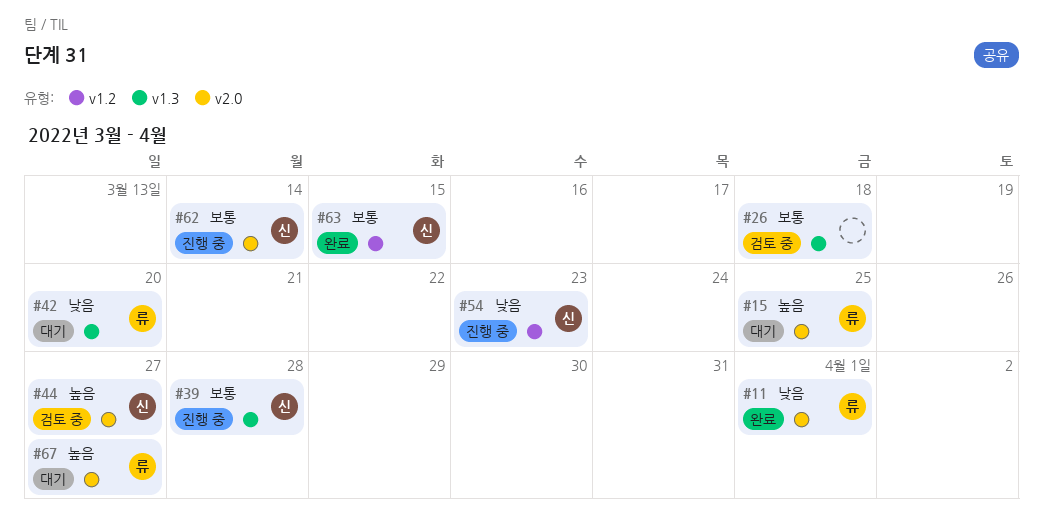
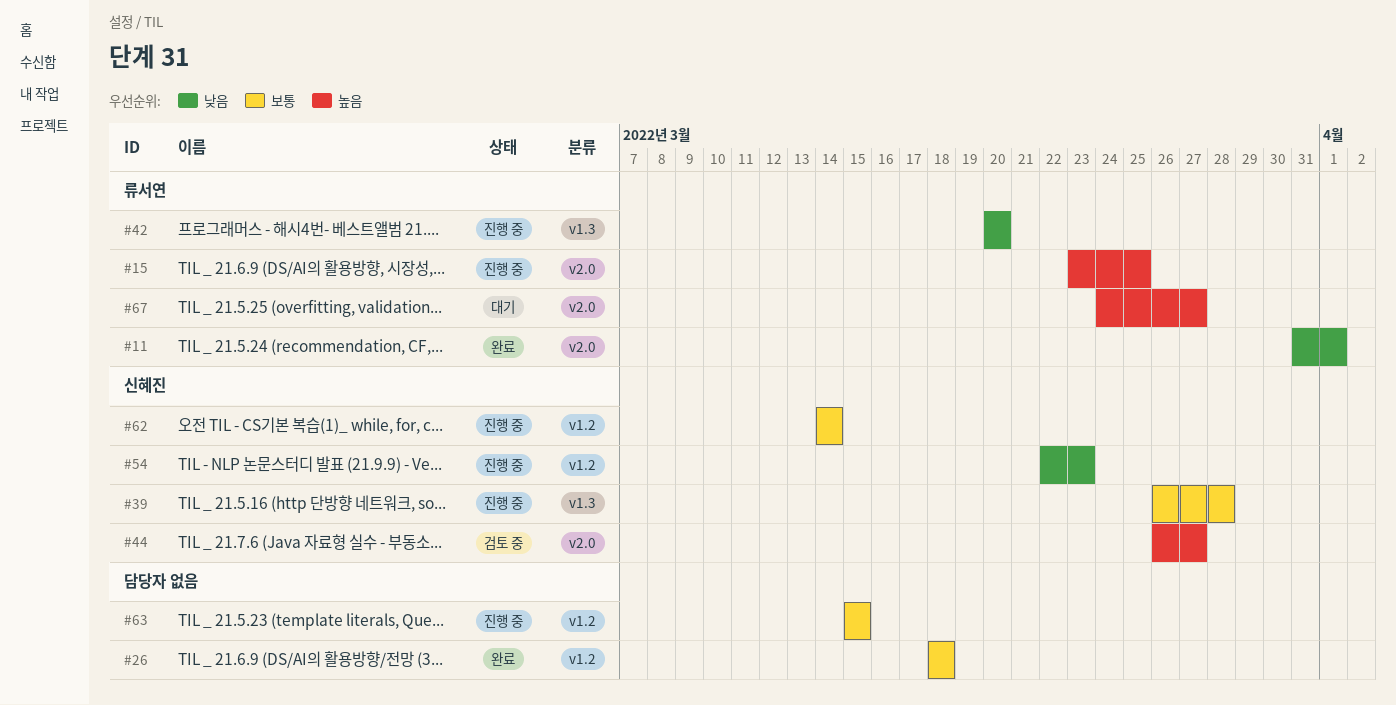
#15, status: 대기 -> 진행 중
#26, status: 검토 중 -> 완료
#26, label: v1.3 -> v1.2
#42, status: 대기 -> 진행 중
#62, label: v2.0 -> v1.2
#63, status: 완료 -> 진행 중
#63, owner: 신혜진 -> none

